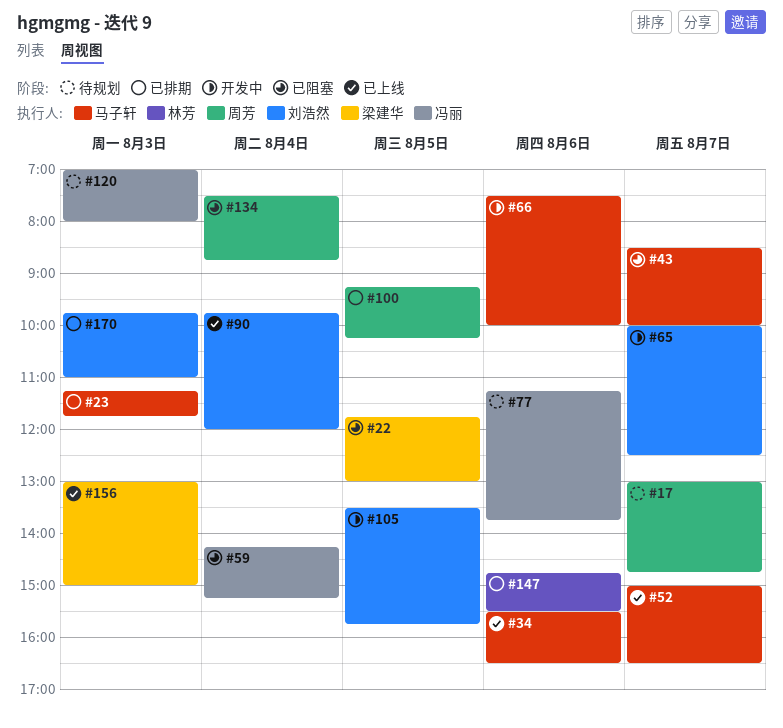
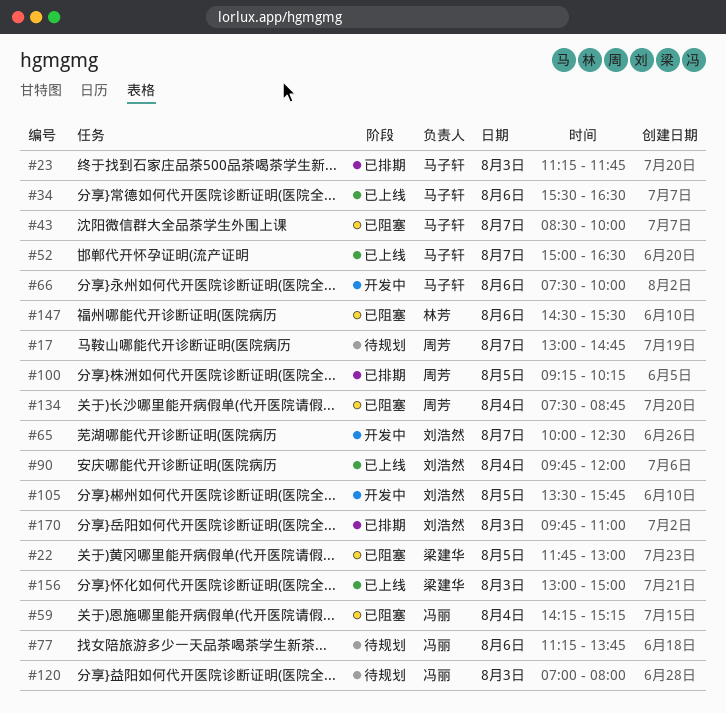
#147, status: 已排期 -> 已阻塞
#147, begins: 14:45 -> 14:30

